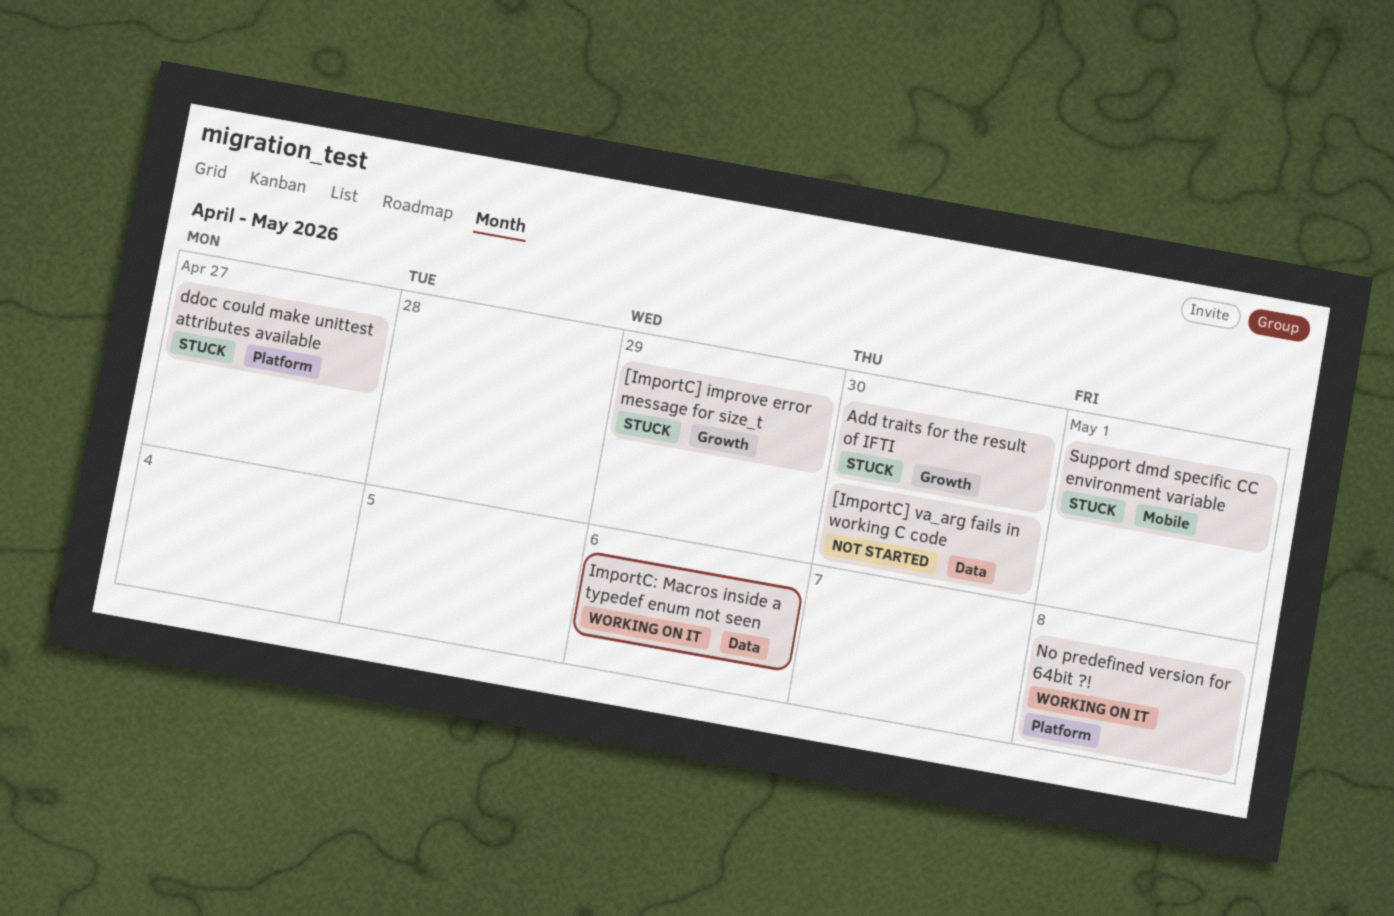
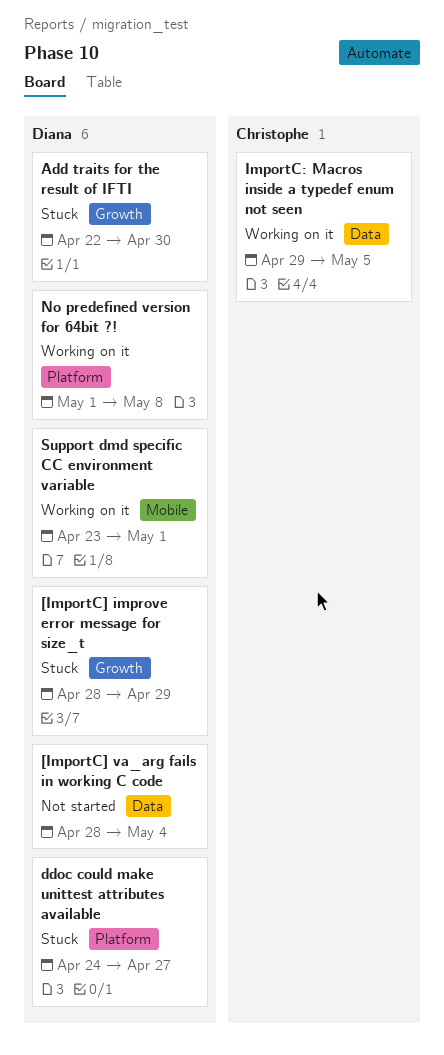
[ImportC] va_arg fails in working C code, due: Apr 30 -> May 4
ImportC: Macros inside a typedef enum not seen, due: May 6 -> May 5
Support dmd specific CC environment variable, status: Stuck -> Working on it

